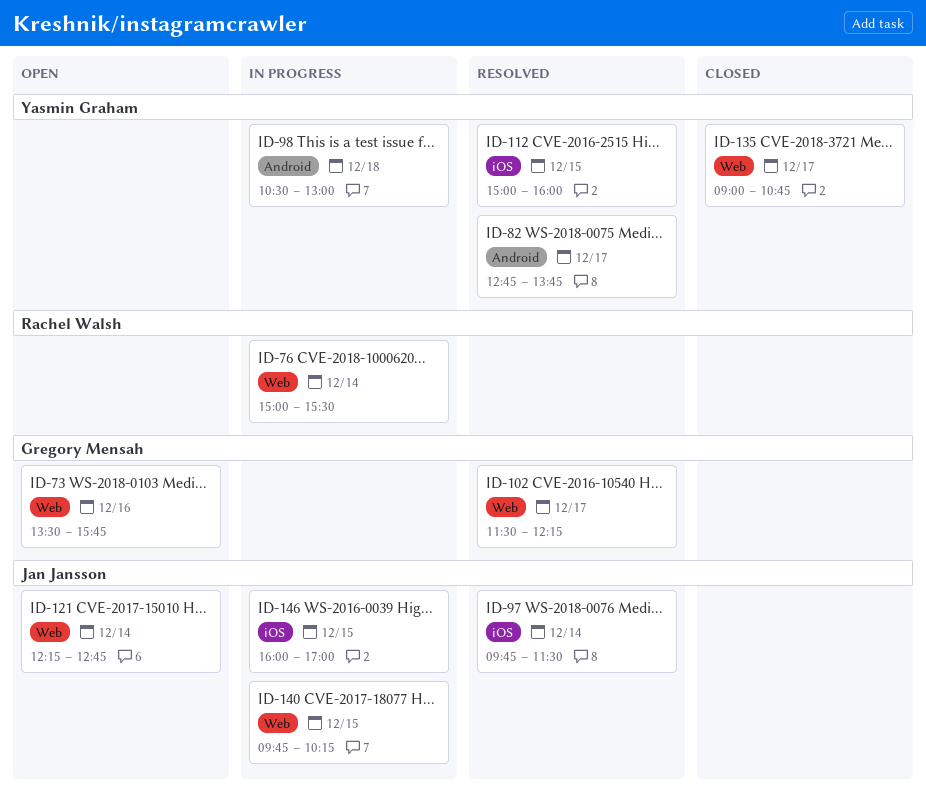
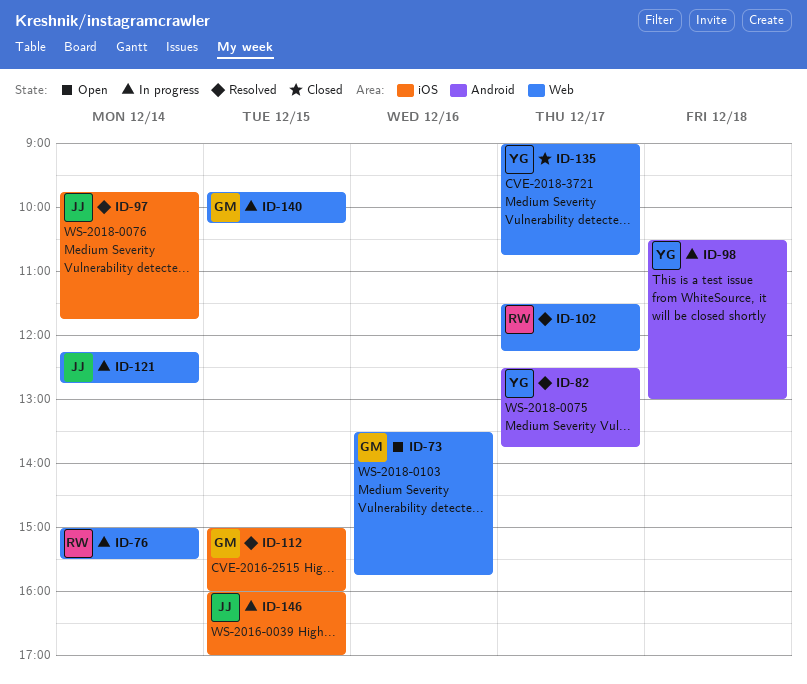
ID-82, begins: 12:45 -> 12:30
ID-97, ends: 11:30 -> 11:45
ID-102, owner: Gregory Mensah -> Rachel Walsh
ID-112, owner: Yasmin Graham -> Gregory Mensah
ID-121, status: Open -> In progress
ID-140, owner: Jan Jansson -> Gregory Mensah

